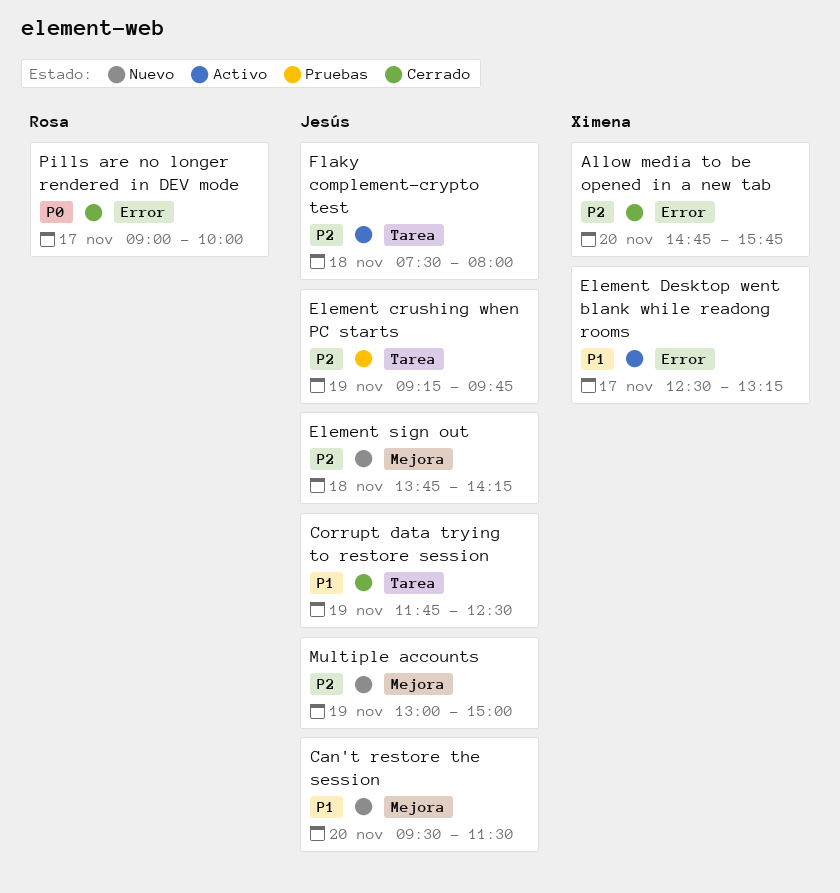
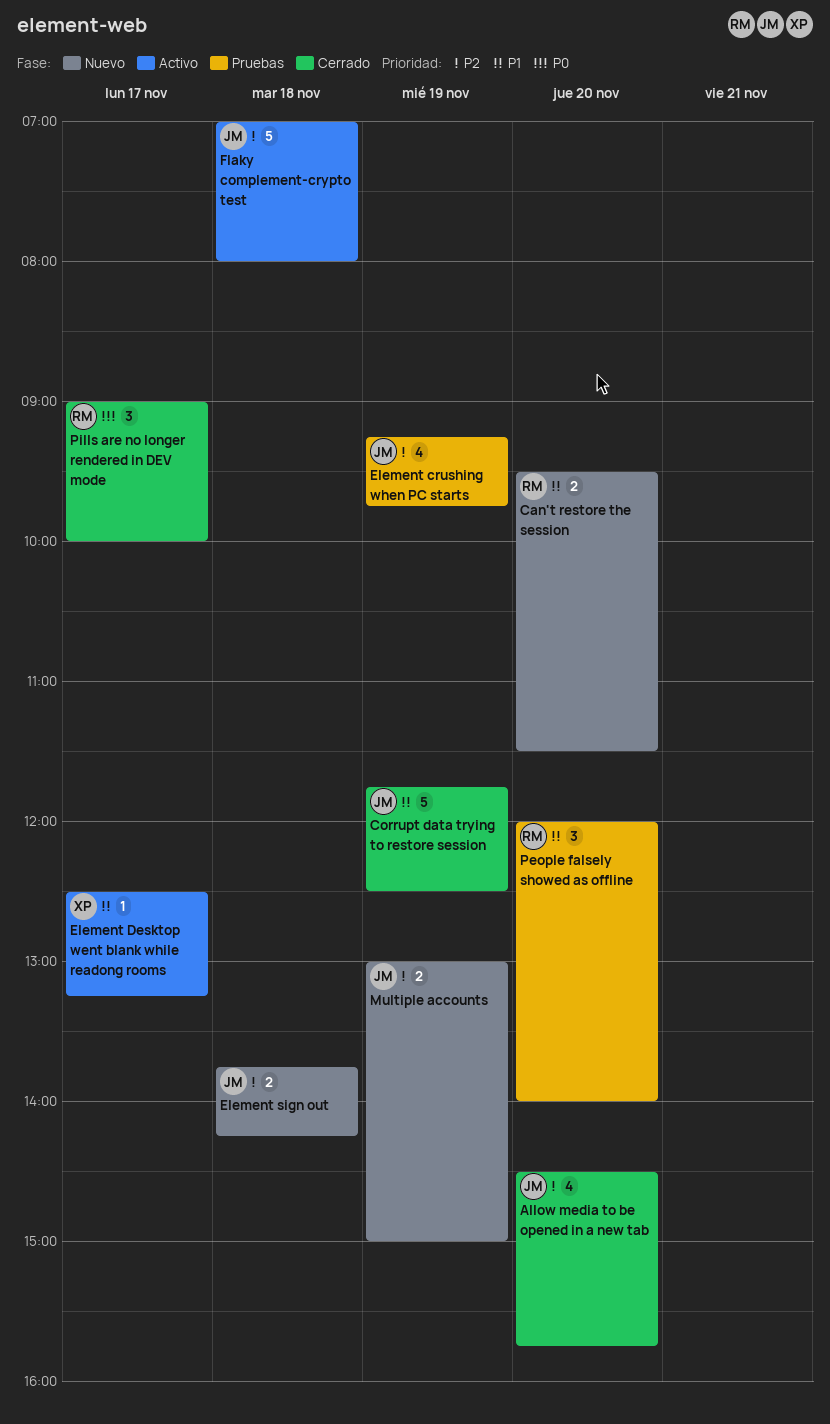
Allow media to be opened in a new tab, owner: Ximena -> Jesús
Allow media to be opened in a new tab, begins: 14:45 -> 14:30
Can't restore the session, owner: Jesús -> Rosa
Flaky complement-crypto test, begins: 07:30 -> 07:00
People falsely showed as offline: none -> present

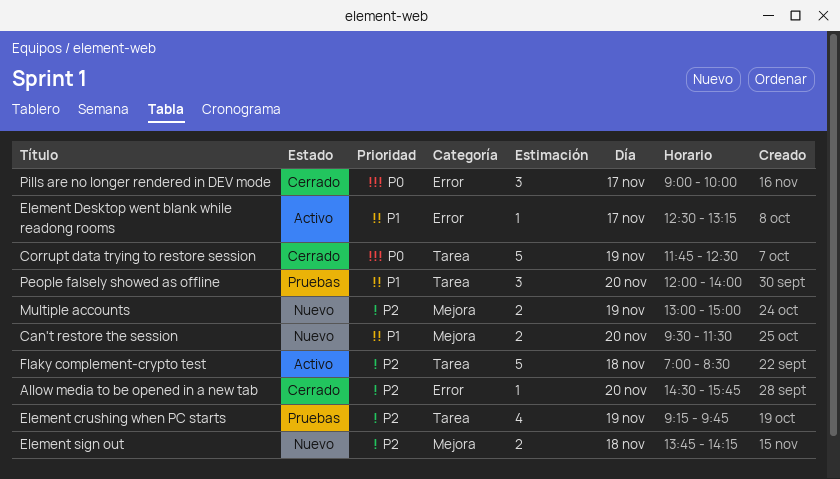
Allow media to be opened in a new tab, estimate: 4 -> 1
Corrupt data trying to restore session, priority: P1 -> P0
Flaky complement-crypto test, ends: 08:00 -> 08:30

